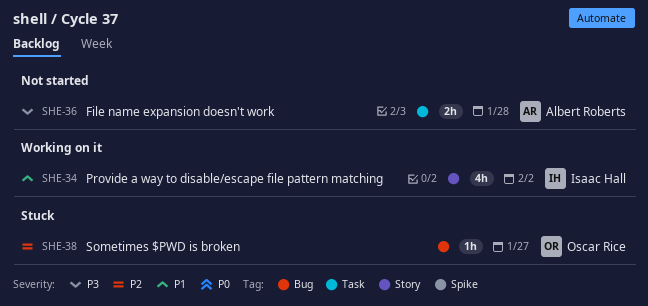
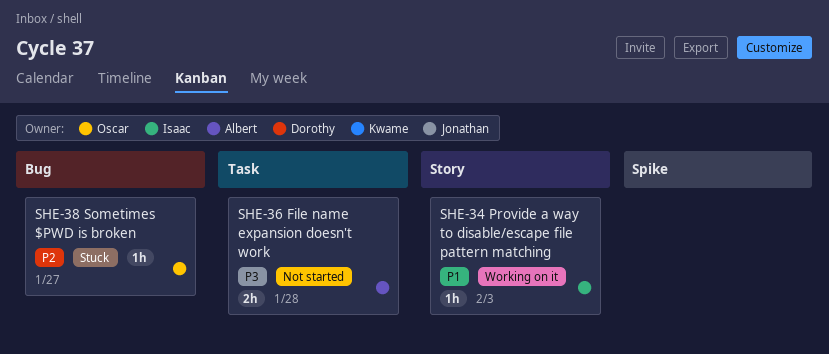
SHE-34, estimate: 4h -> 1h
SHE-34, due: Feb 2 -> Feb 3

